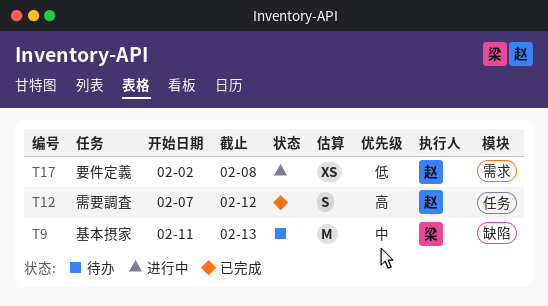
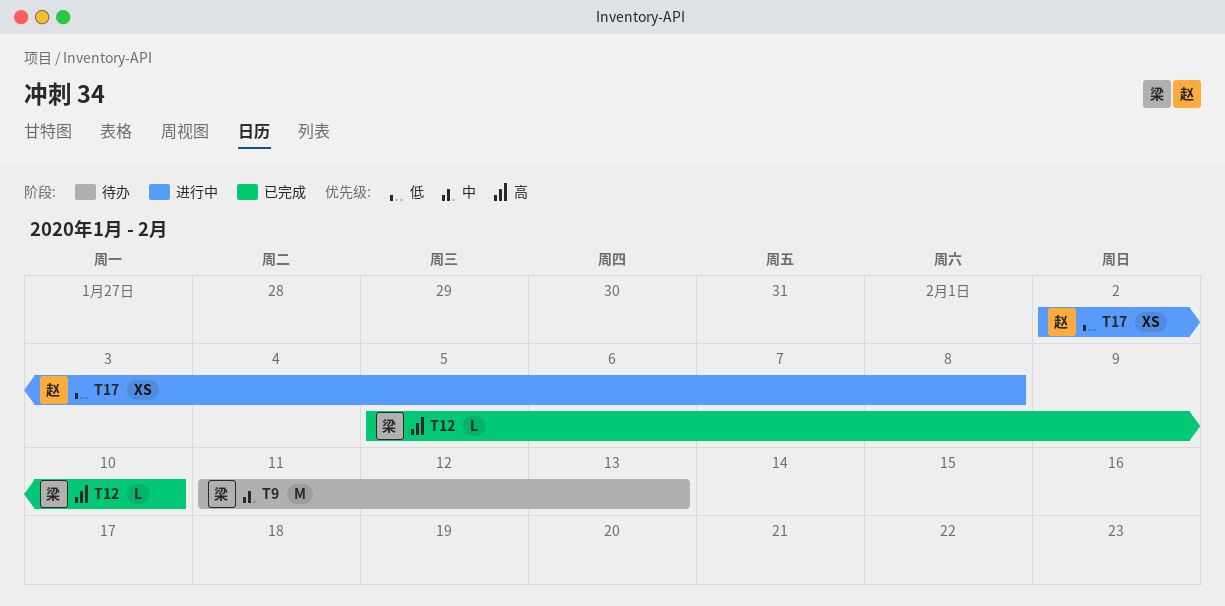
T12, owner: 赵 -> 梁
T12, estimate: S -> L
T12, start: Feb 7 -> Feb 5
T12, due: Feb 12 -> Feb 10

